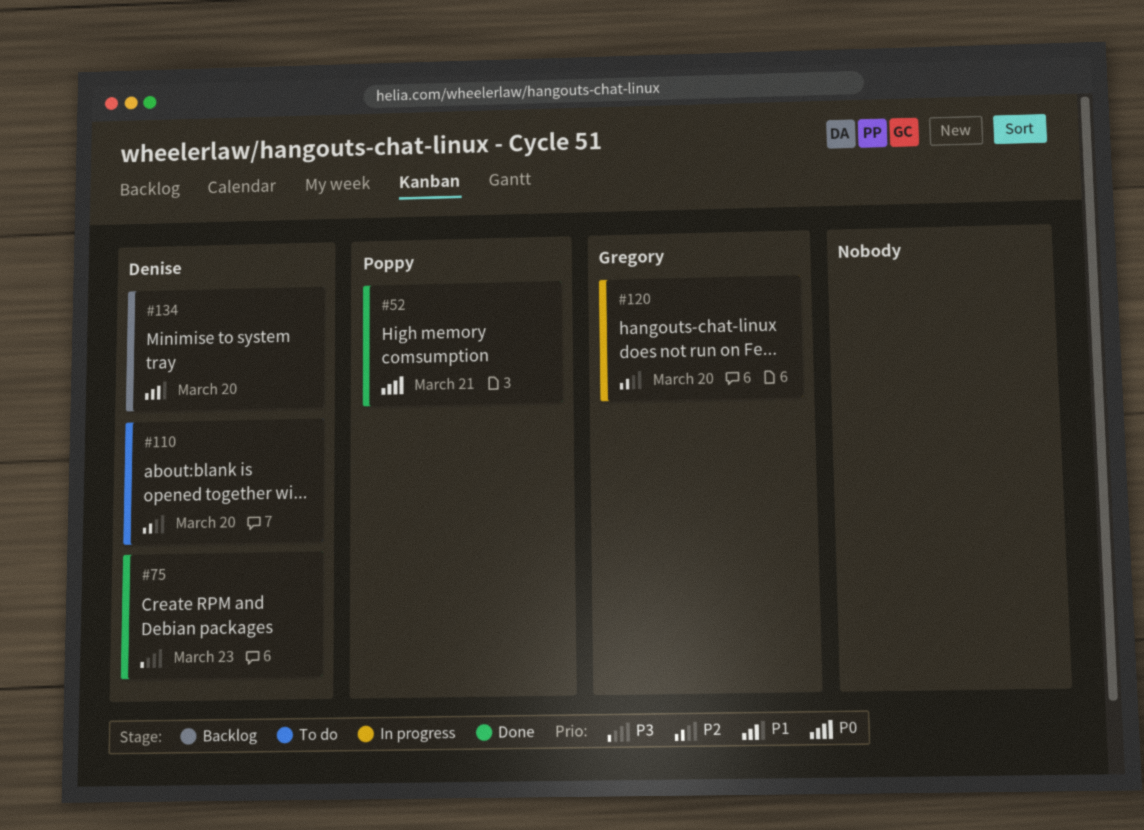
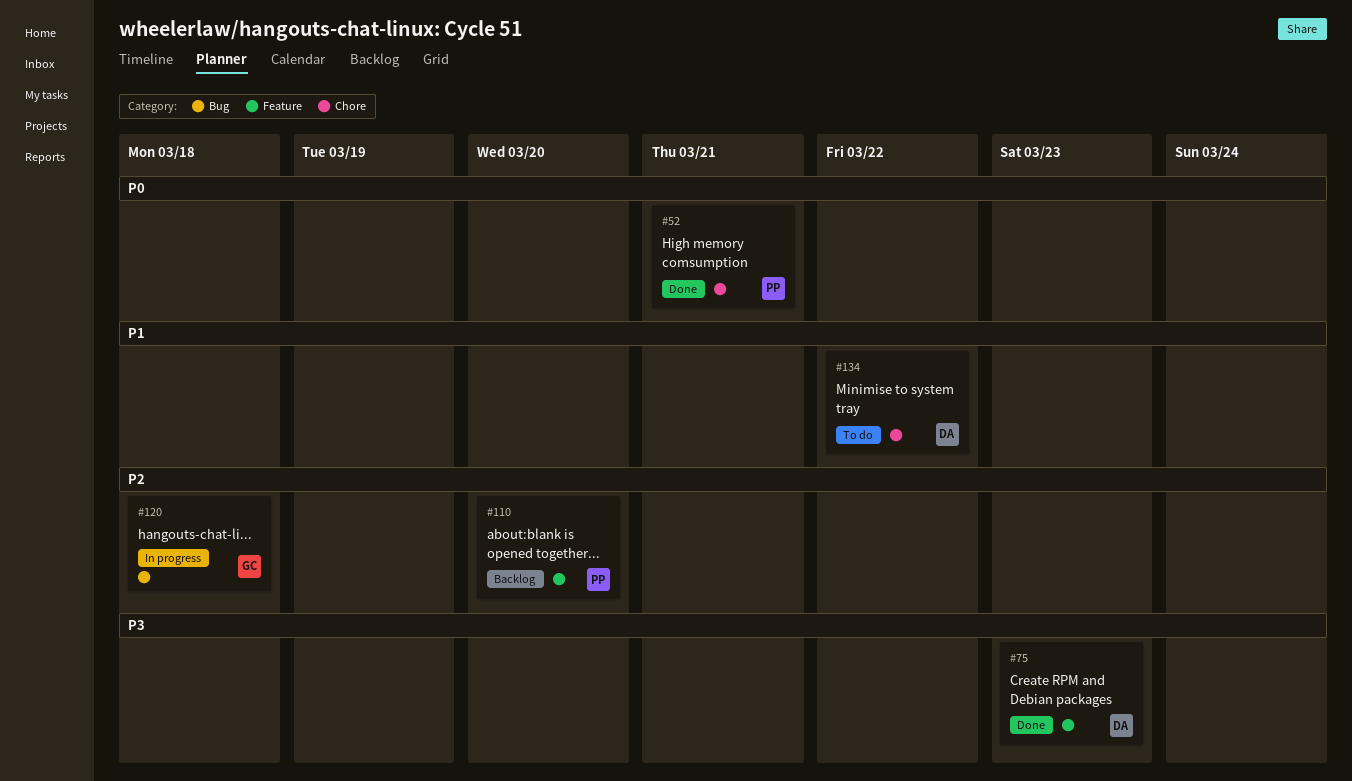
#110, status: To do -> Backlog
#110, owner: Denise -> Poppy
#120, due: Mar 20 -> Mar 18
#134, status: Backlog -> To do
#134, due: Mar 20 -> Mar 22

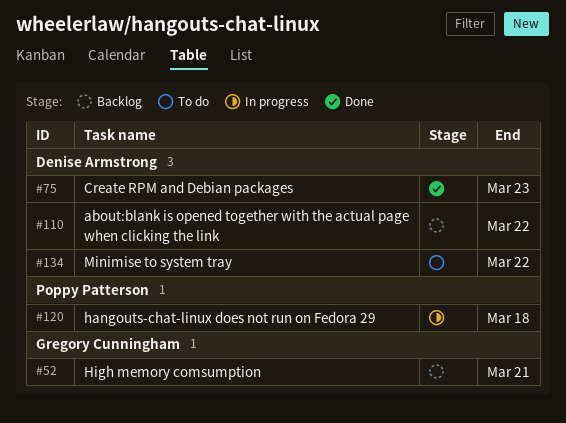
#52, status: Done -> Backlog
#52, owner: Poppy Patterson -> Gregory Cunningham
#110, owner: Poppy Patterson -> Denise Armstrong
#110, due: Mar 20 -> Mar 22
#120, owner: Gregory Cunningham -> Poppy Patterson

